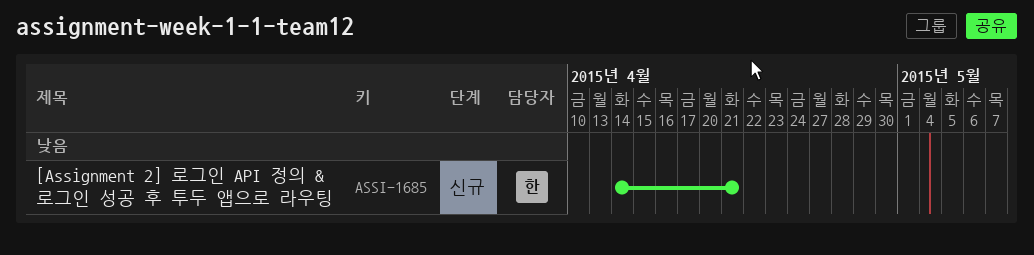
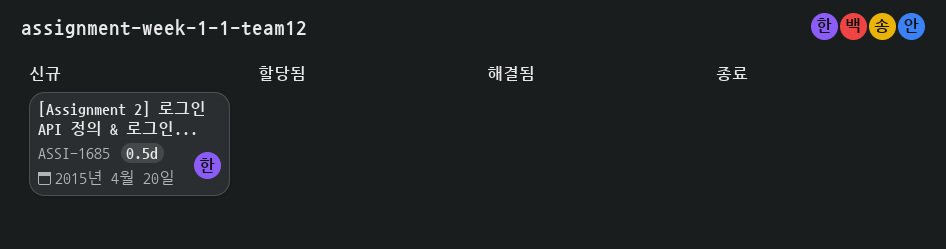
ASSI-1685, due: Apr 21 -> Apr 20

